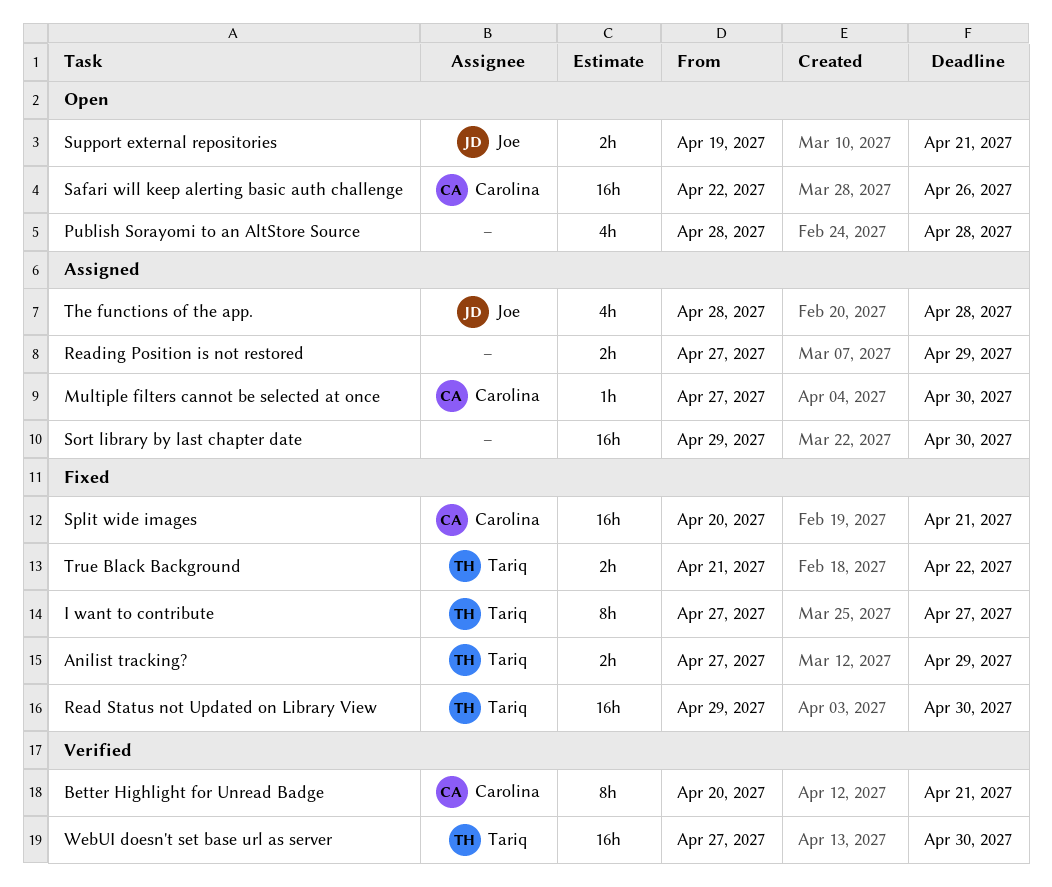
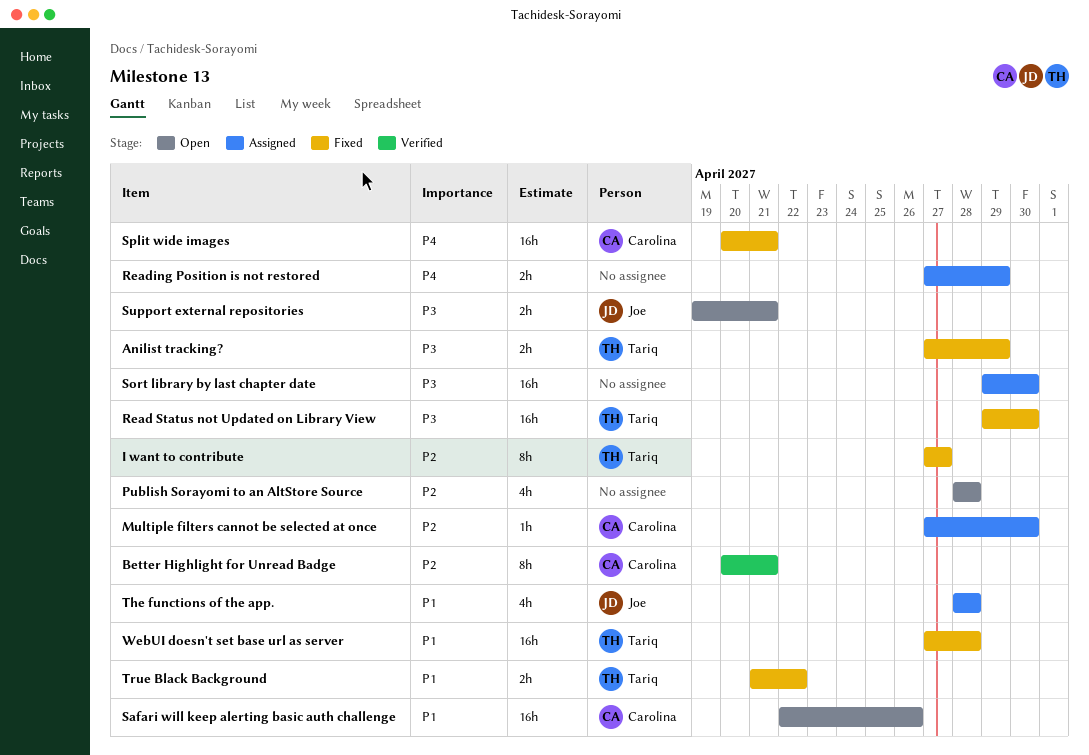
WebUI doesn't set base url as server, status: Verified -> Fixed
WebUI doesn't set base url as server, due: Apr 30 -> Apr 28

